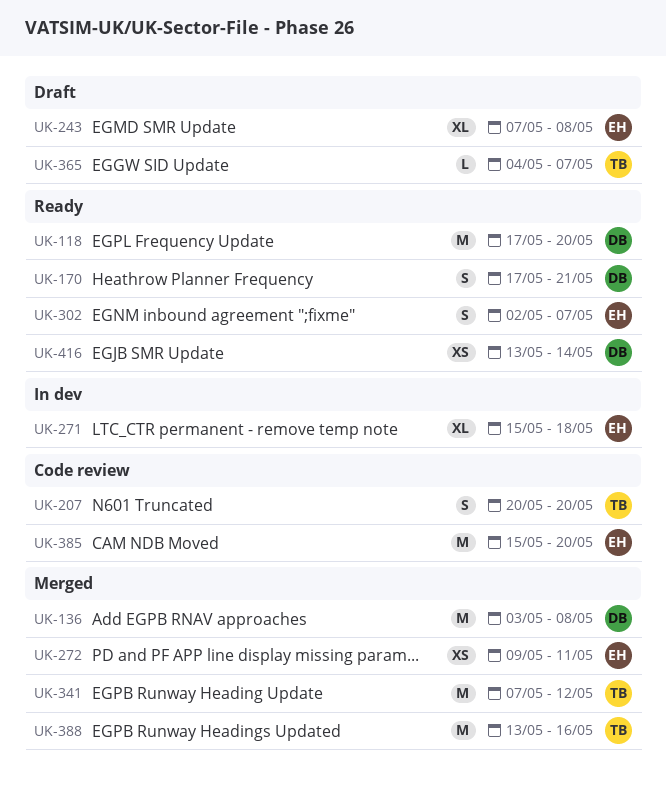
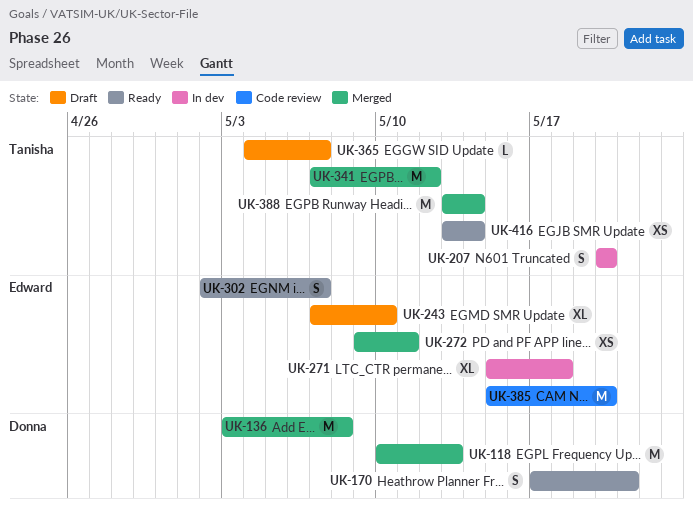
UK-118, status: Ready -> Merged
UK-118, start: May 17 -> May 10
UK-118, due: May 20 -> May 13
UK-207, status: Code review -> In dev
UK-243, due: May 8 -> May 10
UK-388, due: May 16 -> May 14
UK-416, owner: Donna -> Tanisha

